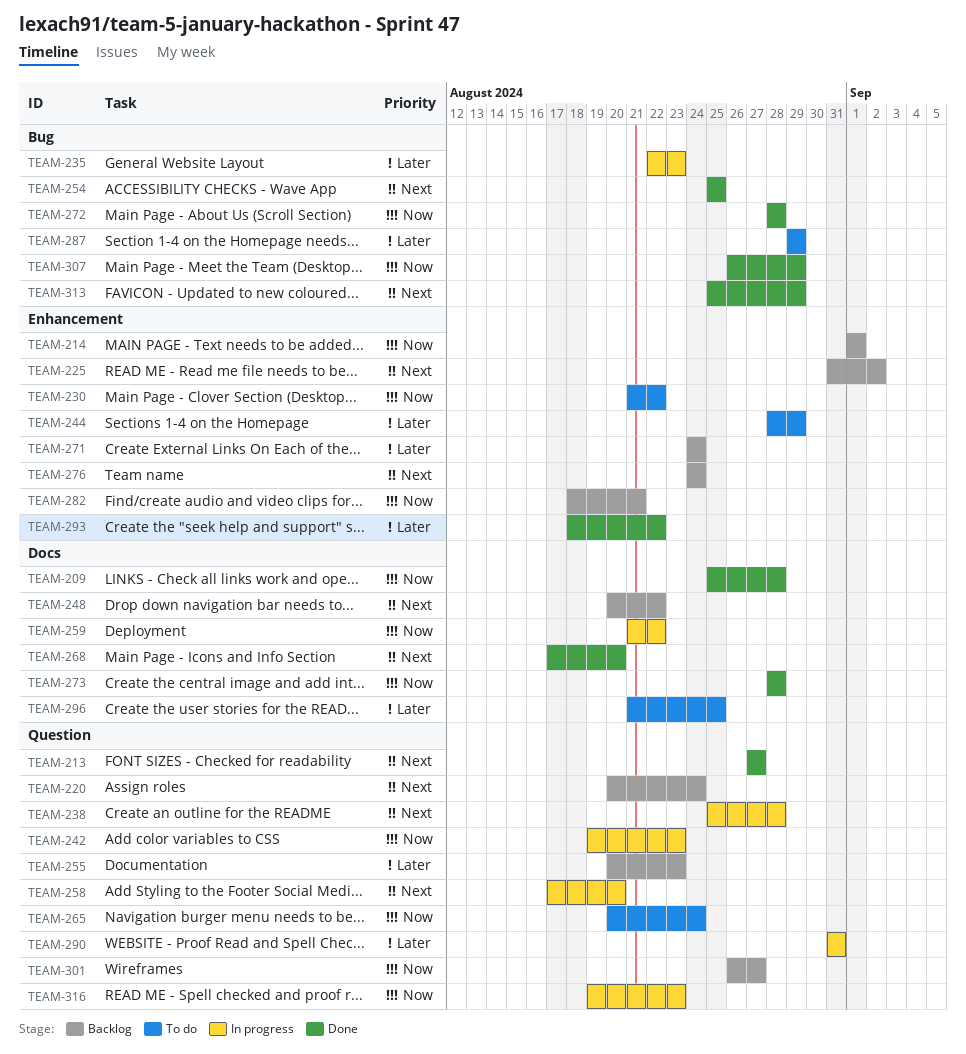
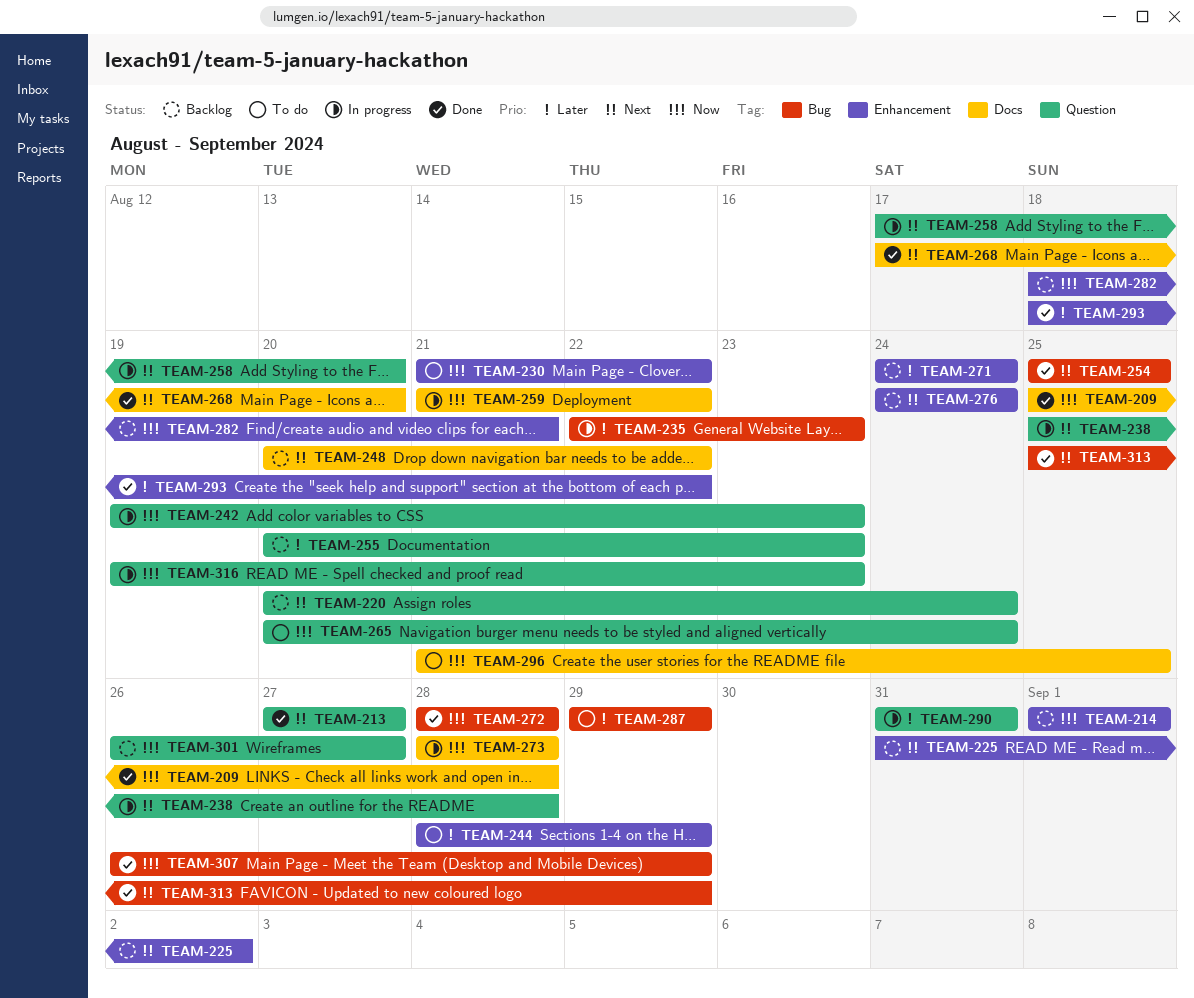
TEAM-273, status: Done -> In progress
TEAM-296, priority: Later -> Now

